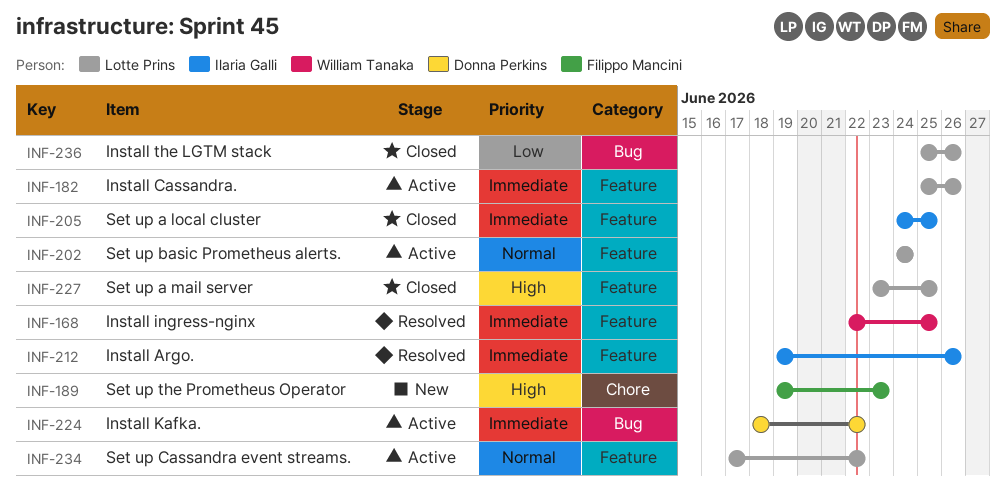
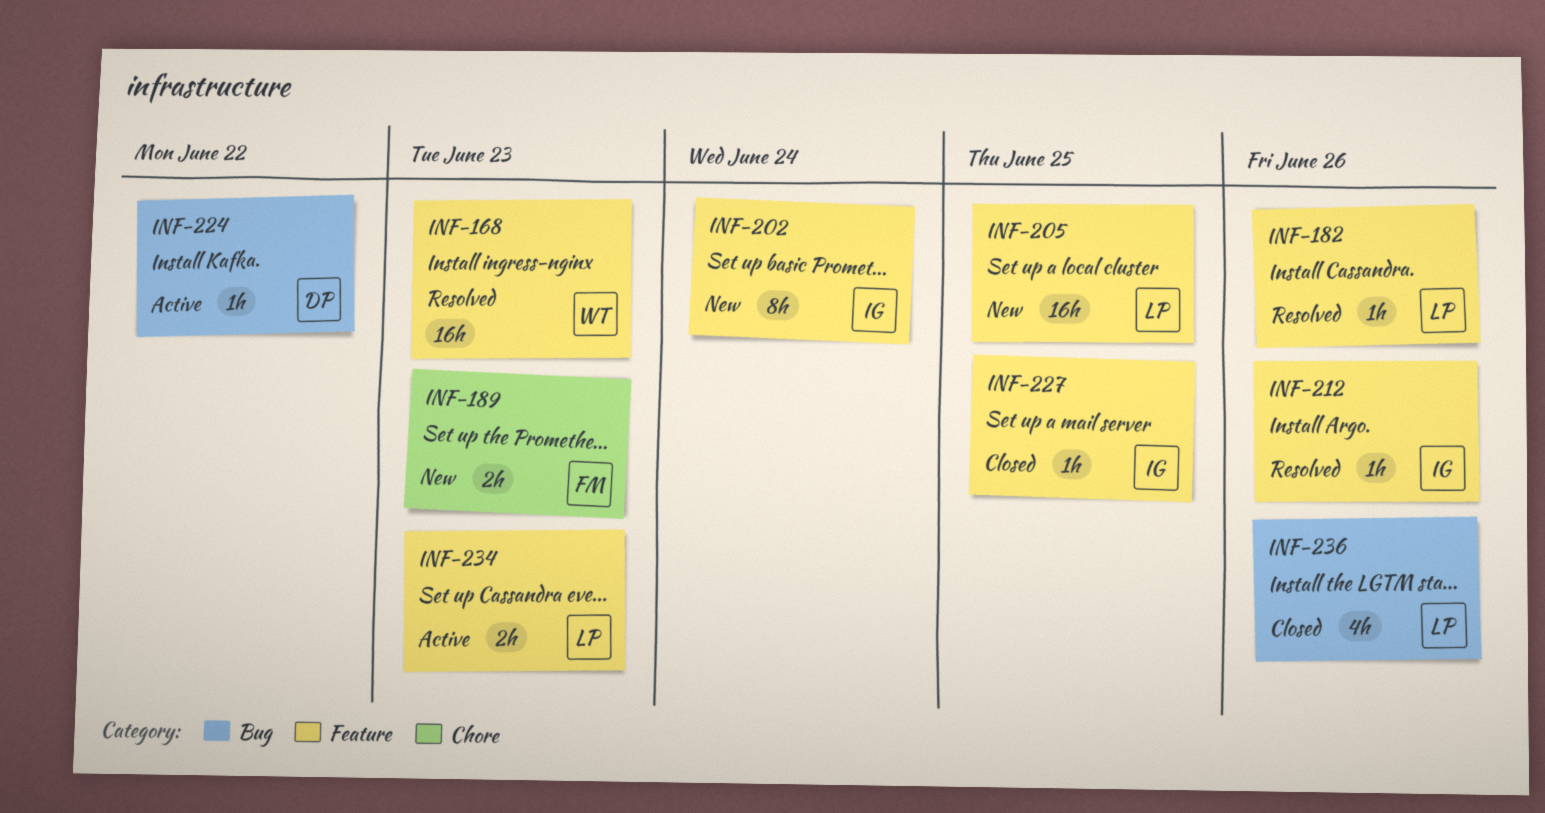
INF-168, due: Jun 25 -> Jun 23
INF-182, status: Active -> Resolved
INF-202, status: Active -> New
INF-202, owner: Lotte Prins -> Ilaria Galli
INF-205, status: Closed -> New
INF-205, owner: Ilaria Galli -> Lotte Prins
INF-227, owner: Lotte Prins -> Ilaria Galli
INF-234, due: Jun 22 -> Jun 23

